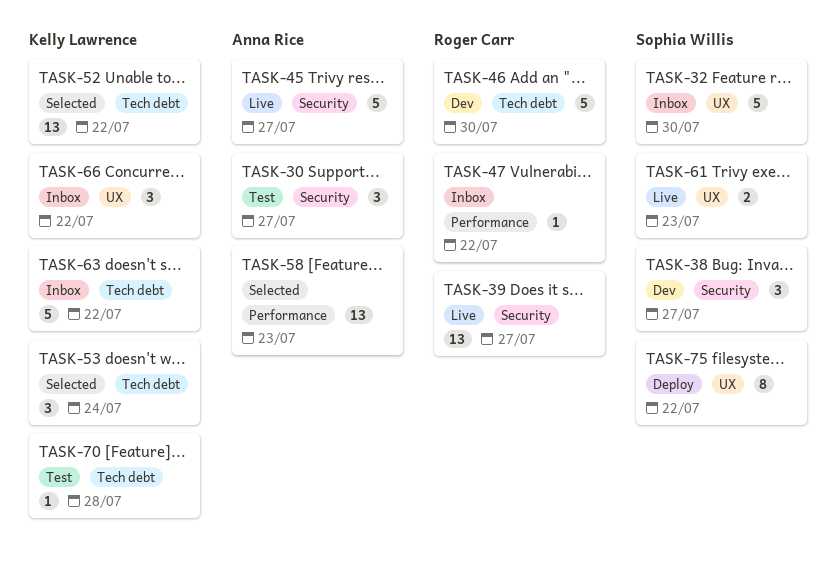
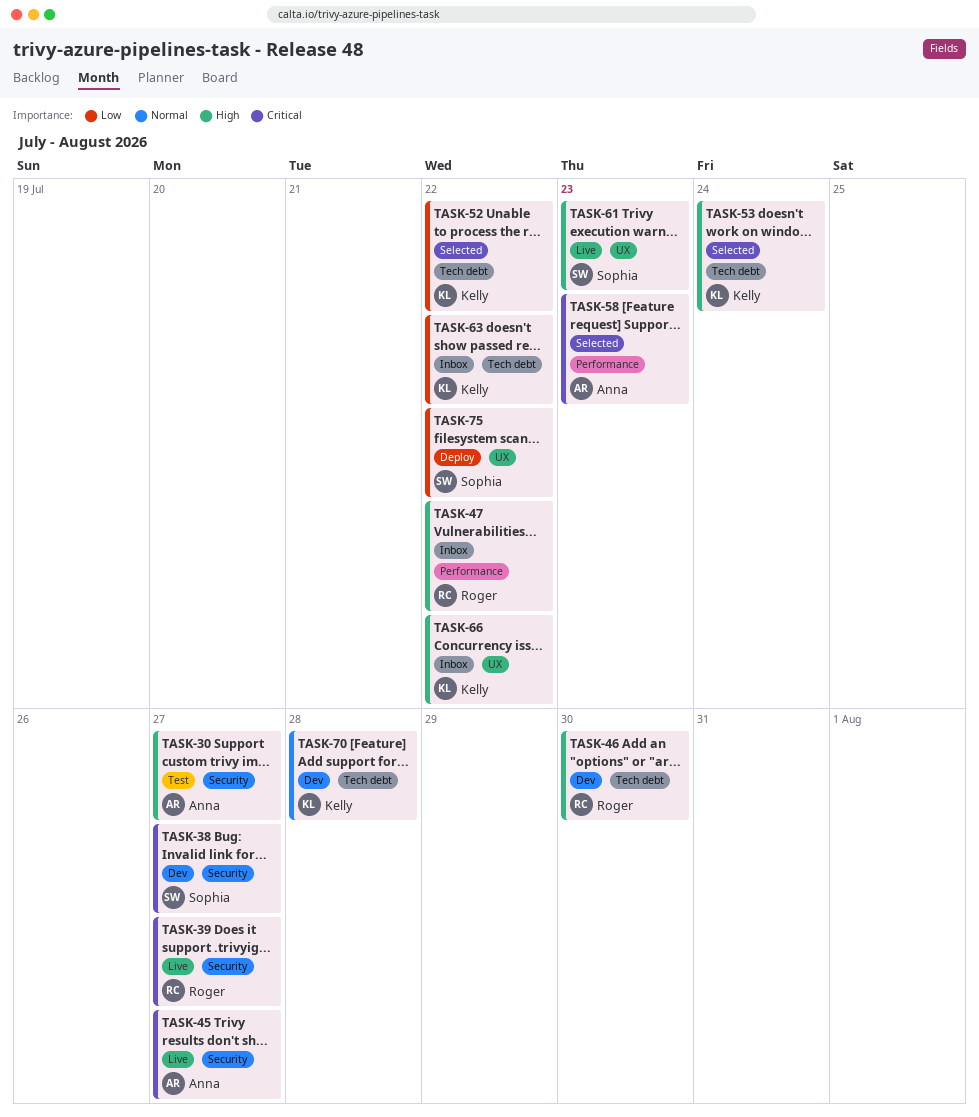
TASK-32: present -> none
TASK-70, status: Test -> Dev

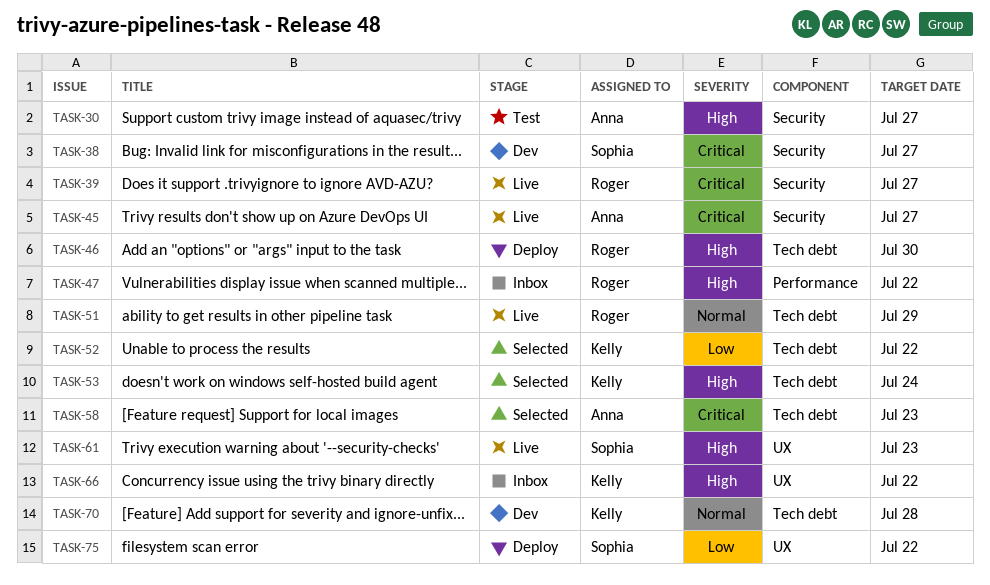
TASK-46, status: Dev -> Deploy
TASK-51: none -> present
TASK-58, label: Performance -> Tech debt
TASK-63: present -> none

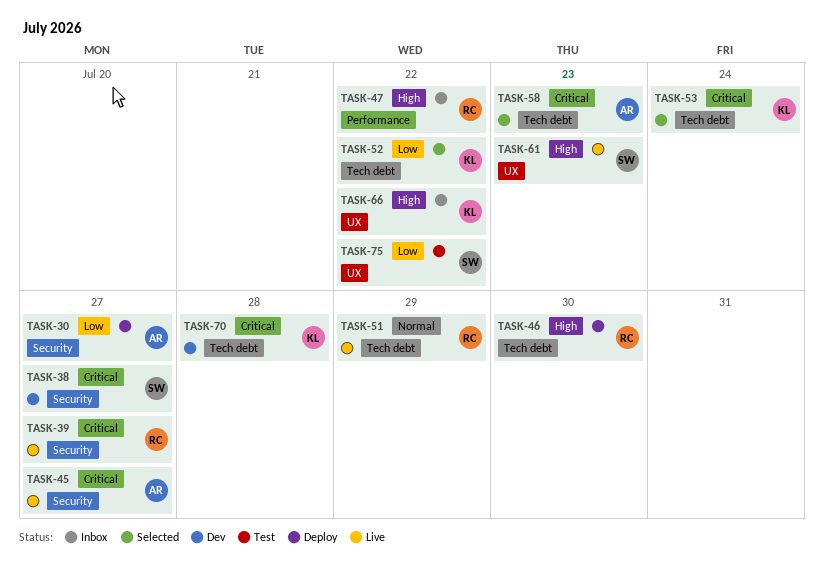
TASK-30, status: Test -> Deploy
TASK-30, priority: High -> Low
TASK-53, priority: High -> Critical
TASK-70, priority: Normal -> Critical
TASK-75, status: Deploy -> Test

